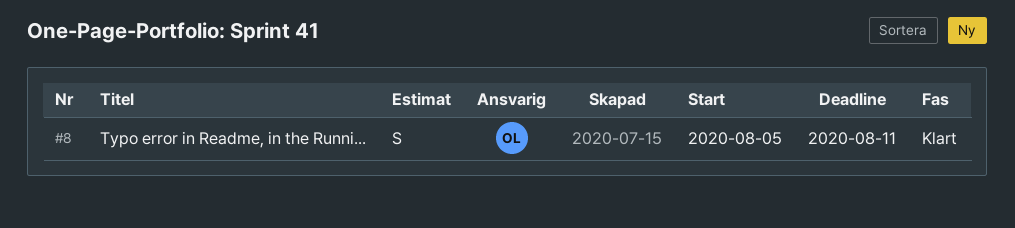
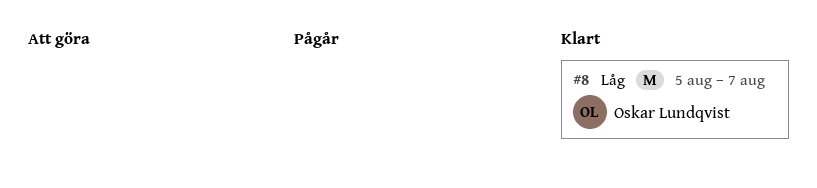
#8, estimate: S -> M
#8, due: Aug 11 -> Aug 7

